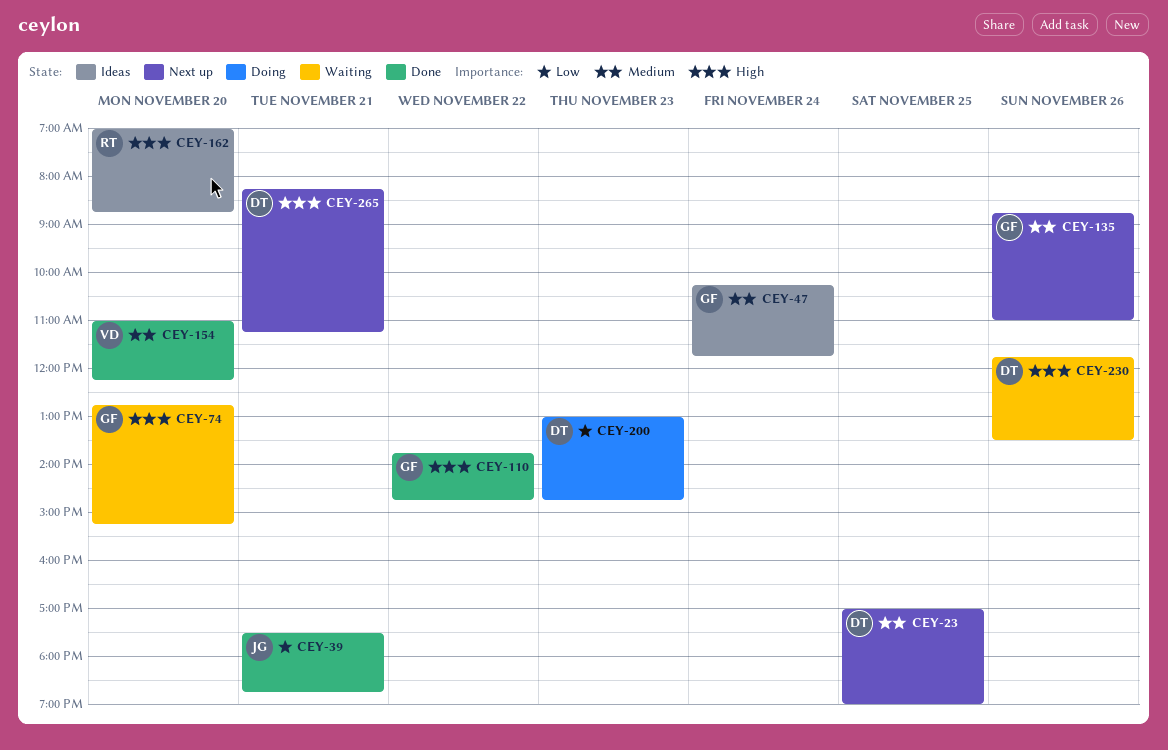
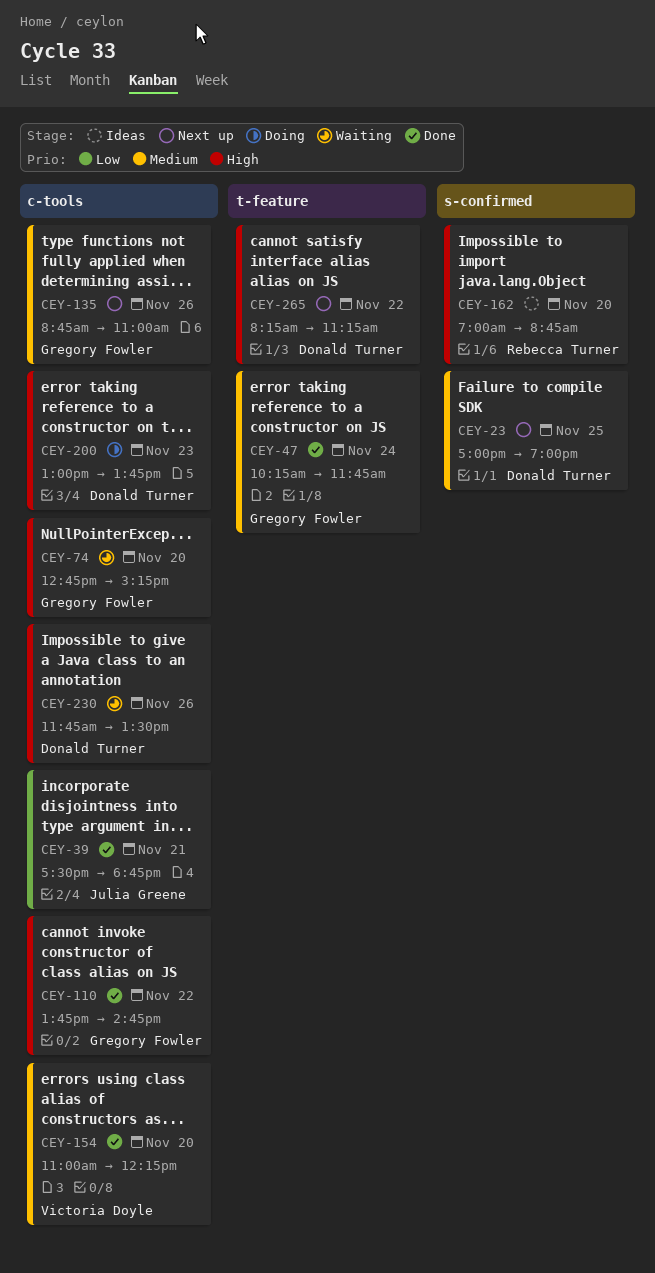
CEY-47, status: Ideas -> Done
CEY-200, priority: Low -> High
CEY-200, ends: 14:45 -> 13:45
CEY-265, day: Nov 21 -> Nov 22

